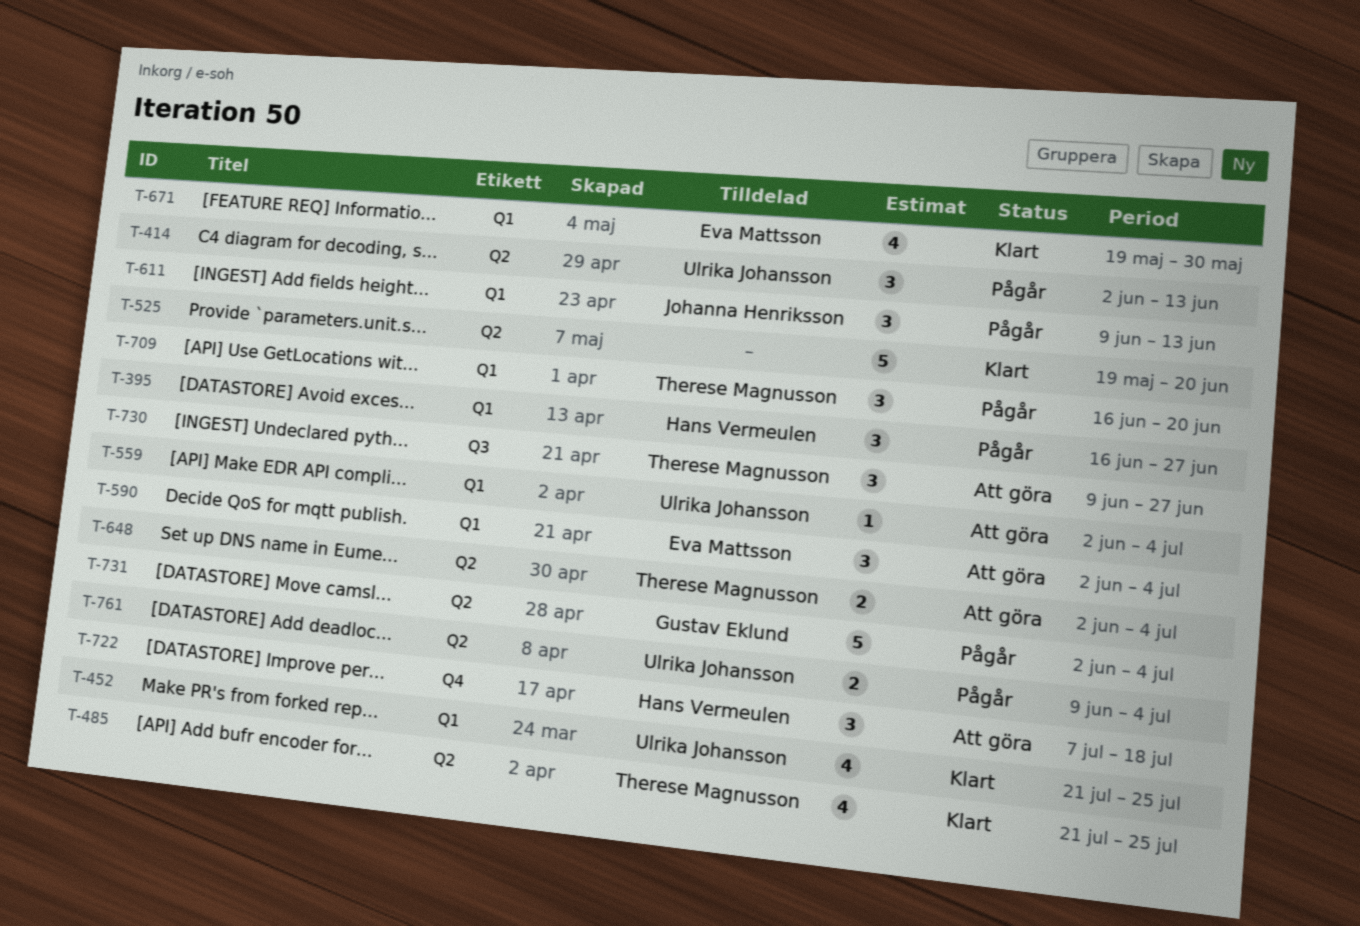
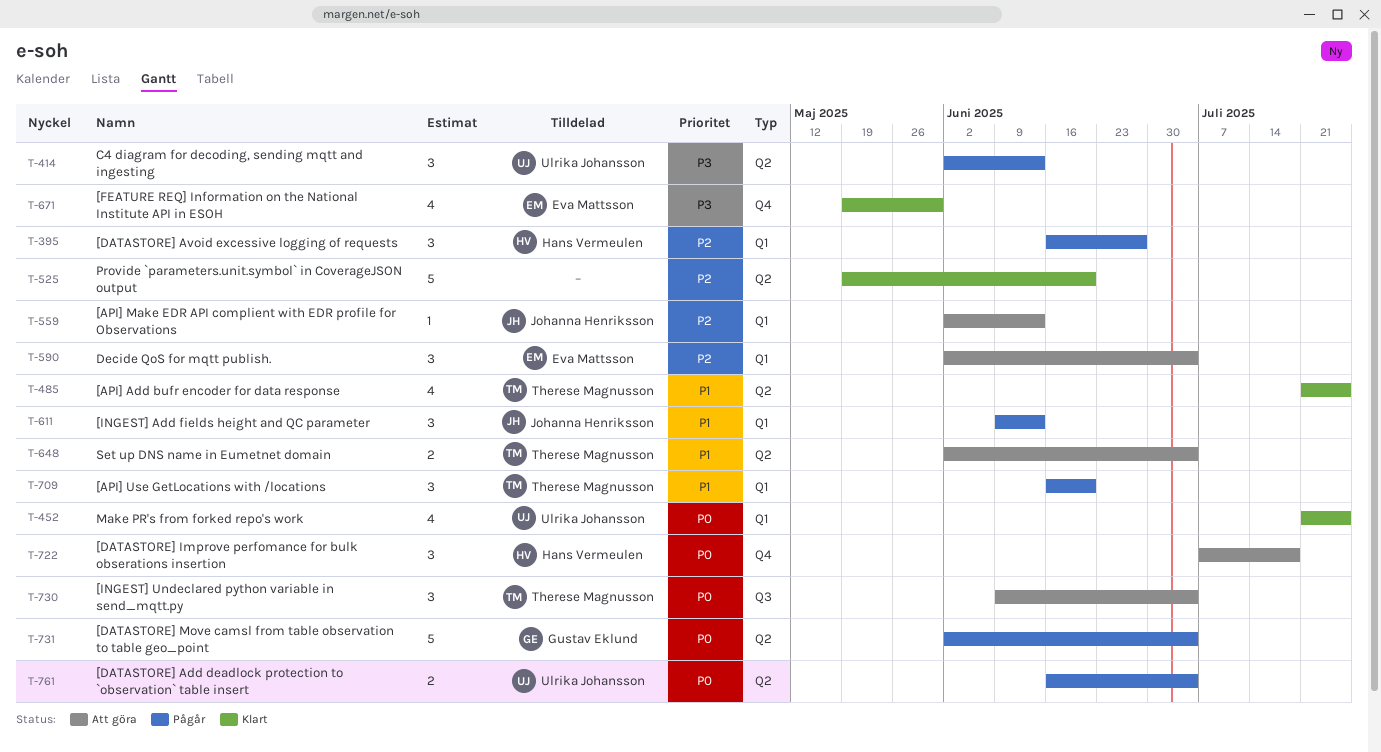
T-559, owner: Ulrika Johansson -> Johanna Henriksson
T-559, due: Jul 4 -> Jun 13
T-671, label: Q1 -> Q4
T-730, due: Jun 27 -> Jul 4
T-761, start: Jun 9 -> Jun 16

